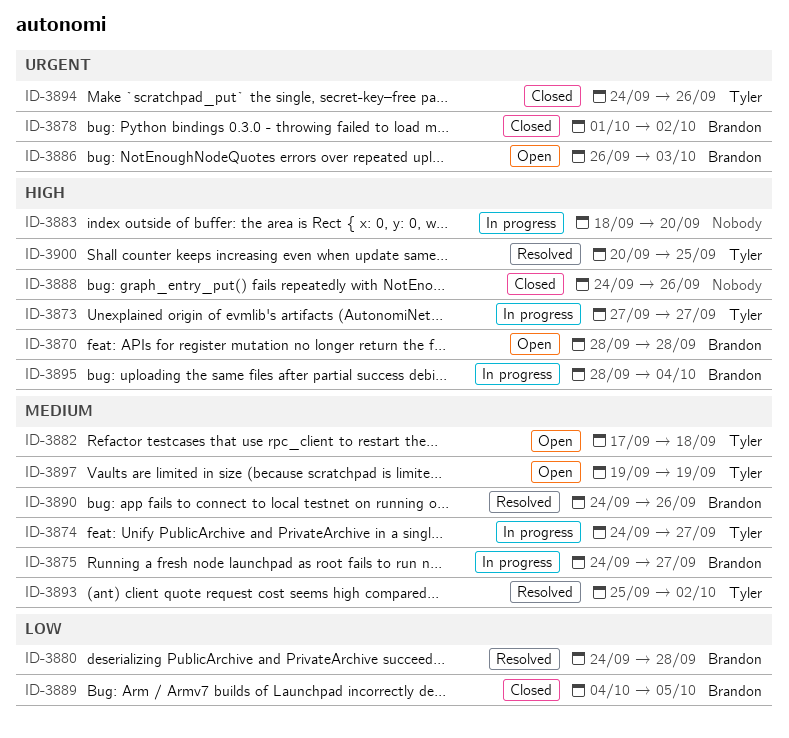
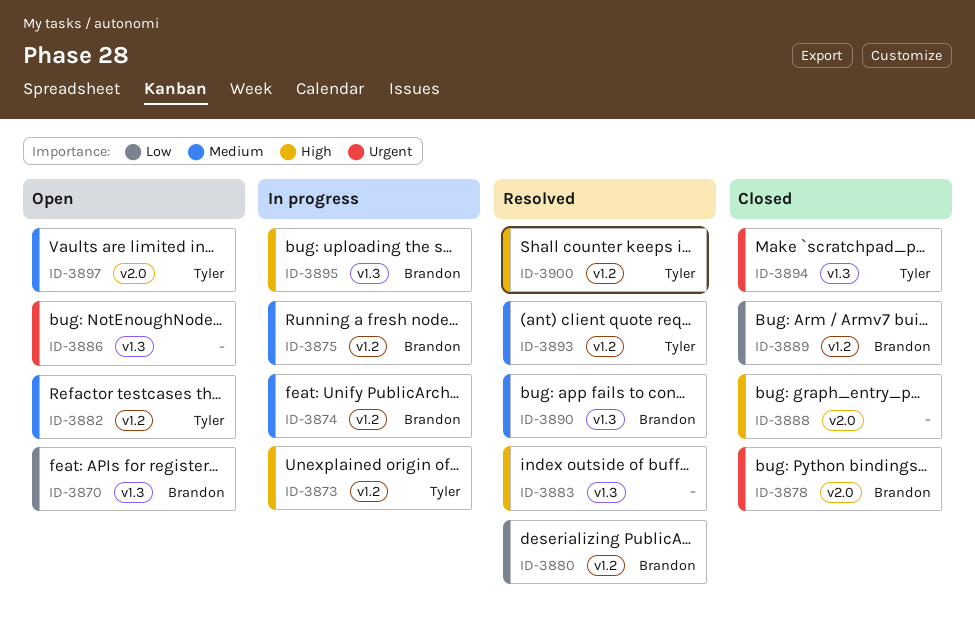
ID-3870, priority: High -> Low
ID-3874, owner: Tyler -> Brandon
ID-3883, status: In progress -> Resolved
ID-3886, owner: Brandon -> none

